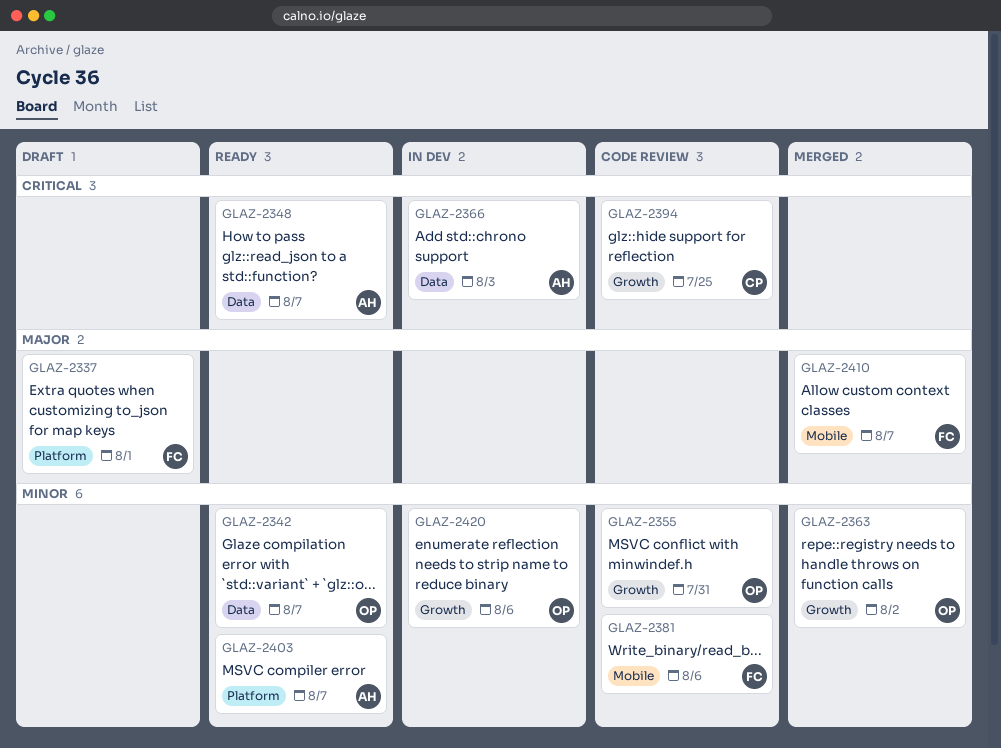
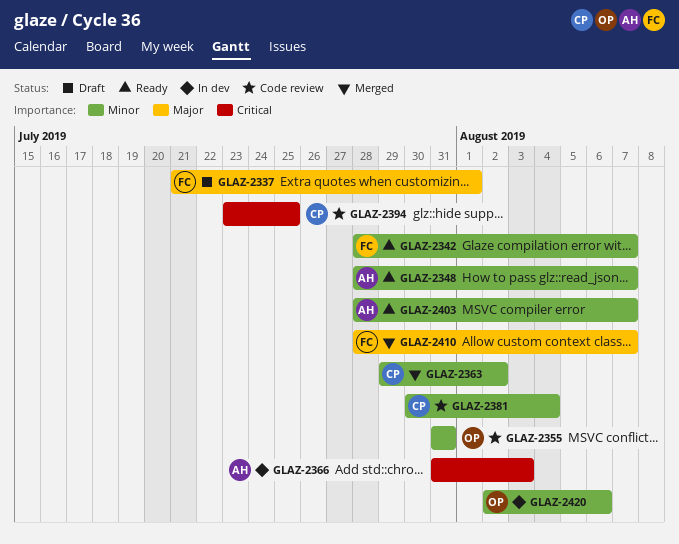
GLAZ-2342, owner: OP -> FC
GLAZ-2348, priority: Critical -> Minor
GLAZ-2363, owner: OP -> CP
GLAZ-2381, owner: FC -> CP
GLAZ-2381, due: Aug 6 -> Aug 4

